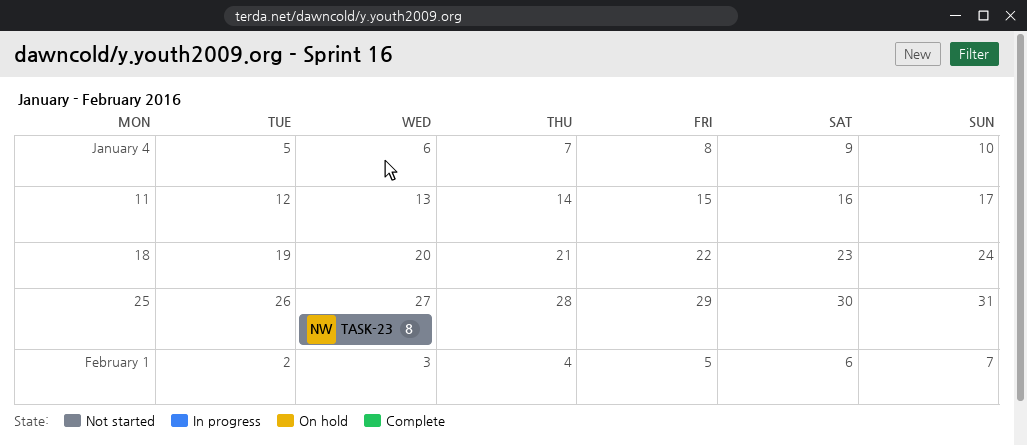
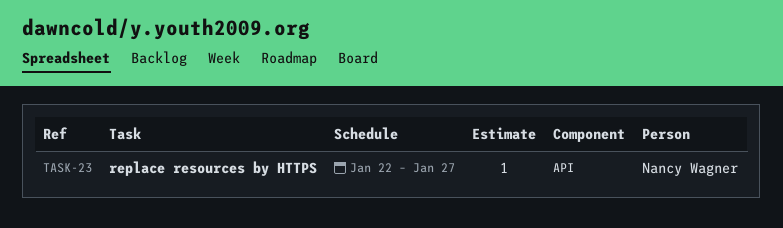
TASK-23, estimate: 8 -> 1
TASK-23, start: Jan 27 -> Jan 22

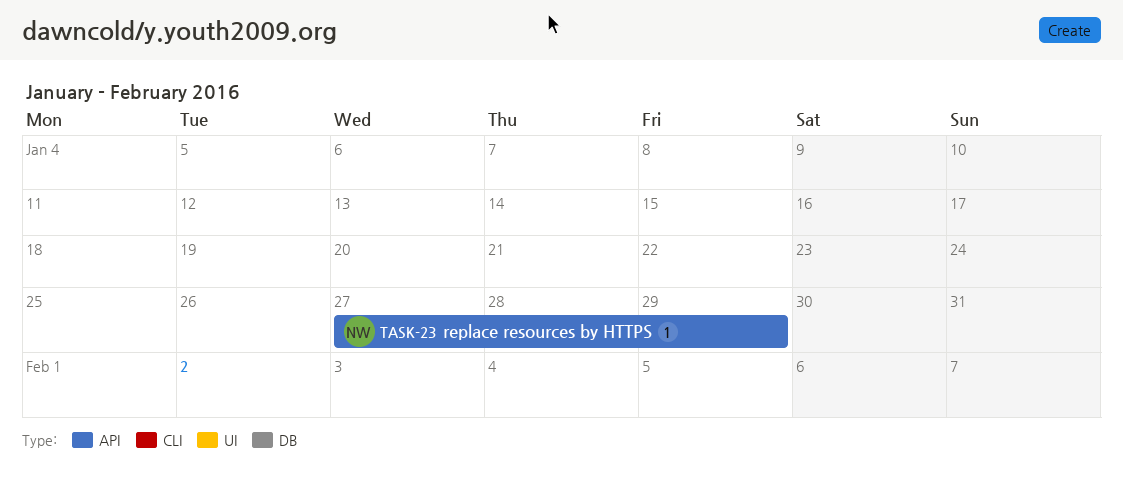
TASK-23, start: Jan 22 -> Jan 27
TASK-23, due: Jan 27 -> Jan 29

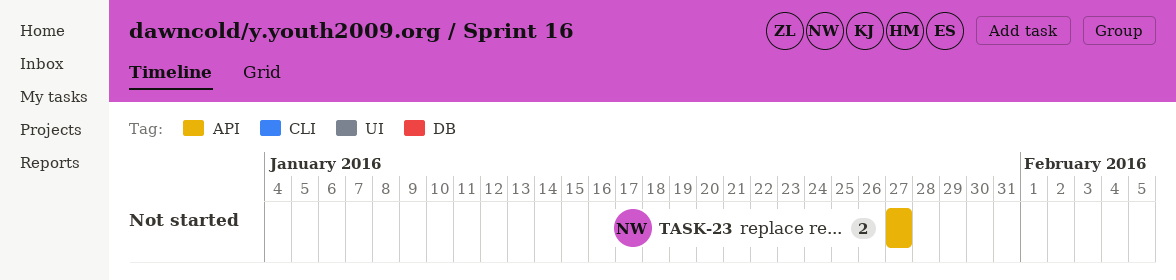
TASK-23, estimate: 1 -> 2
TASK-23, due: Jan 29 -> Jan 27

